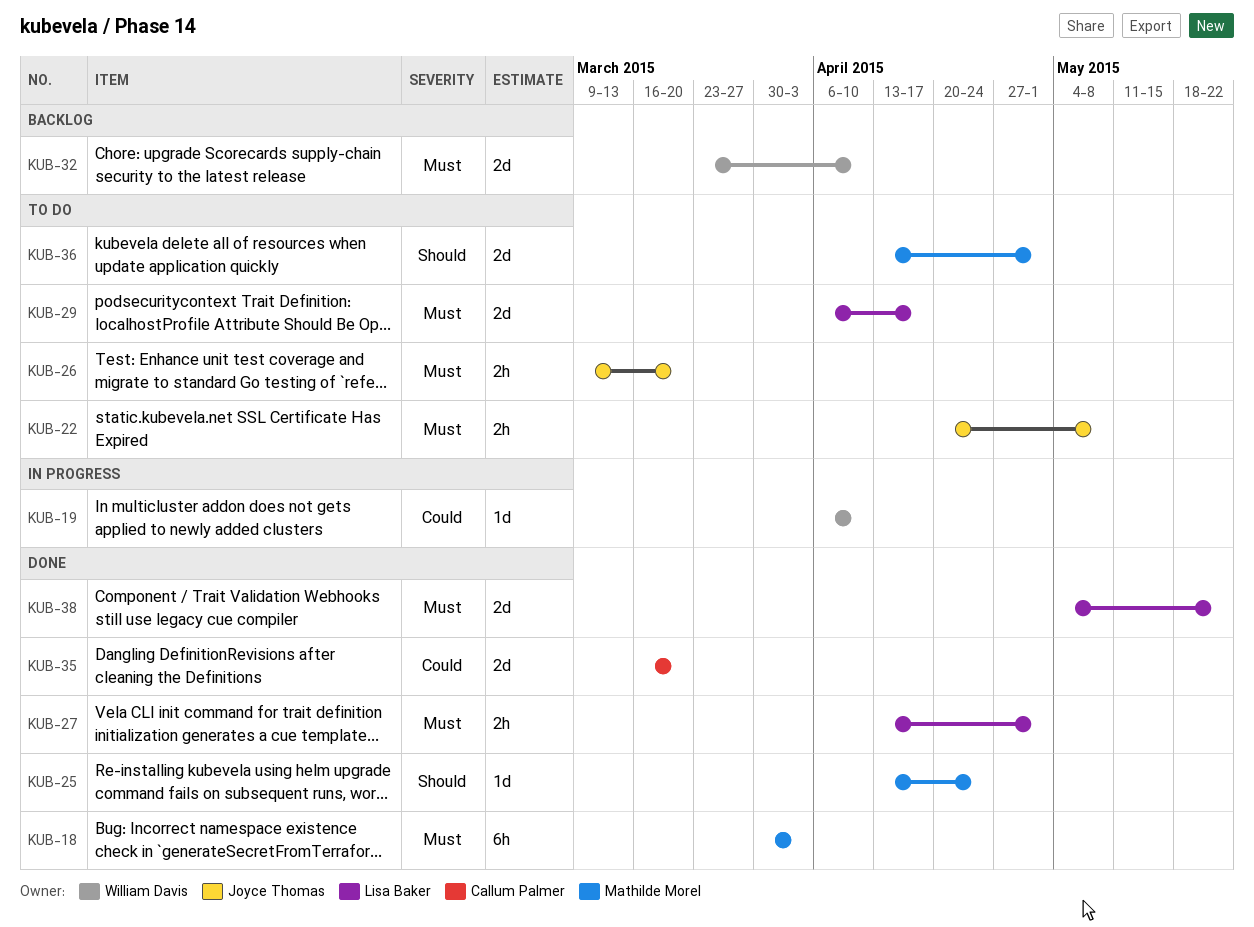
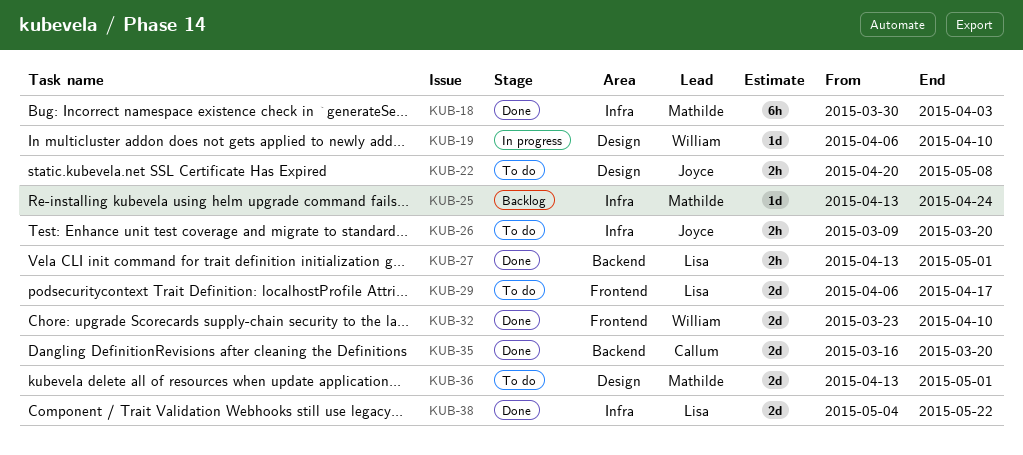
KUB-25, status: Done -> Backlog
KUB-32, status: Backlog -> Done

